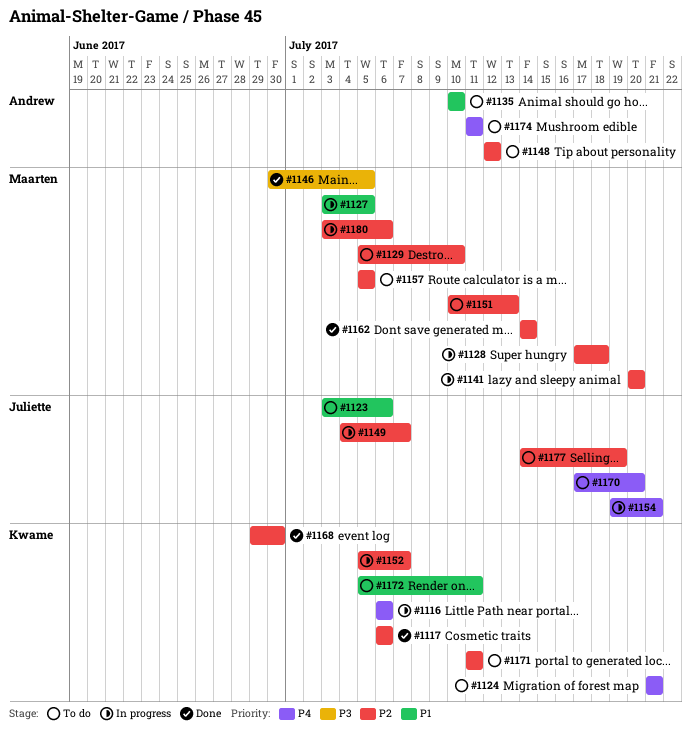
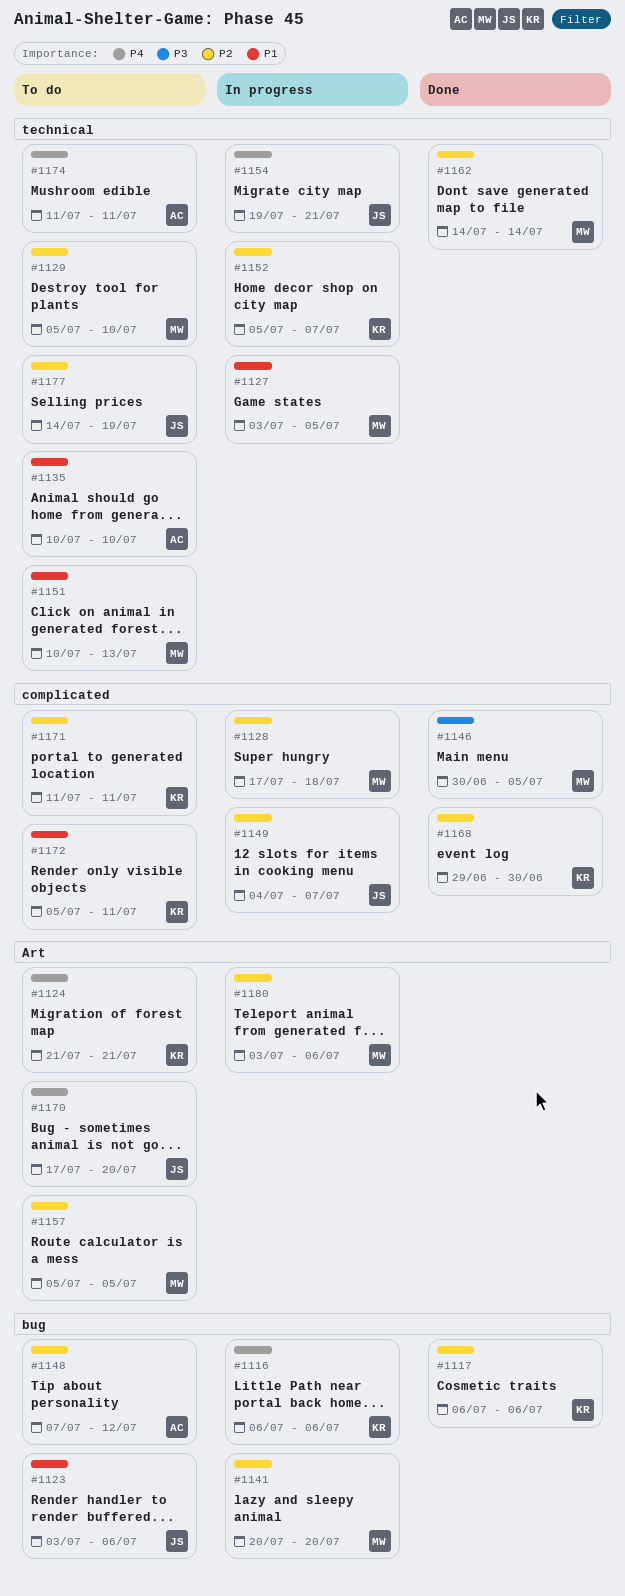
#1148, start: Jul 12 -> Jul 7
#1151, priority: P2 -> P1

